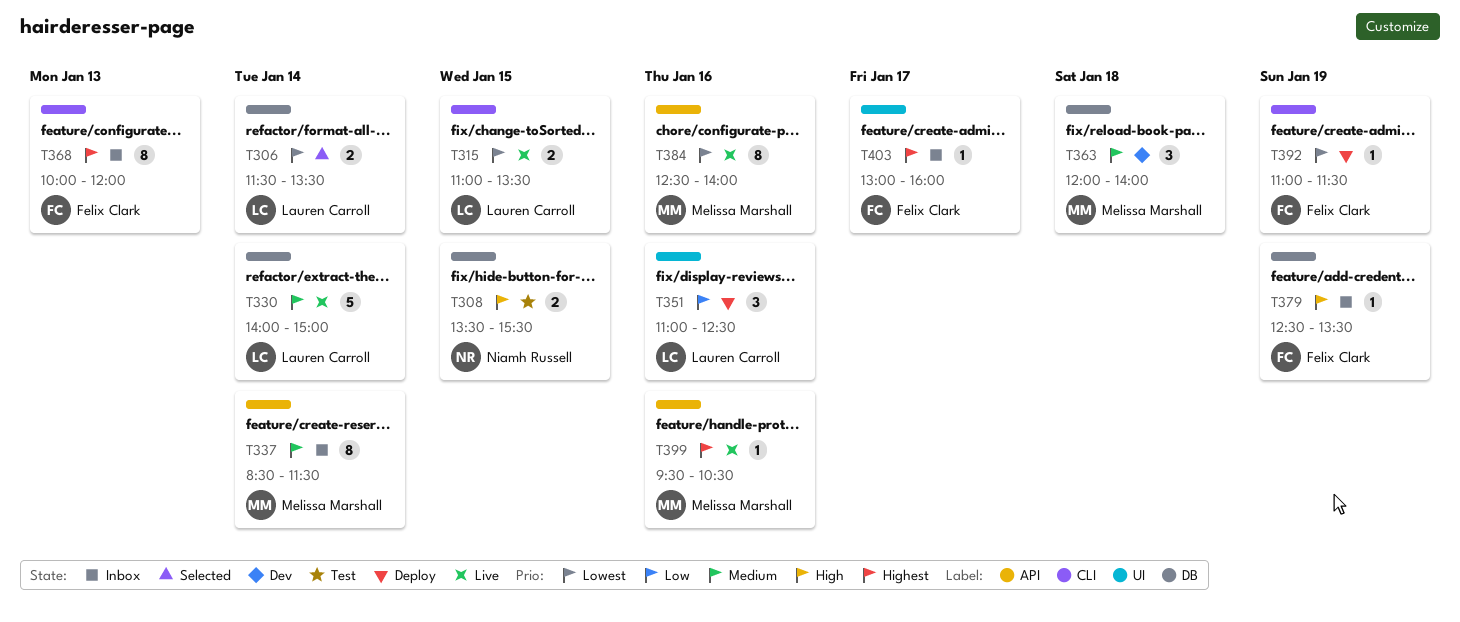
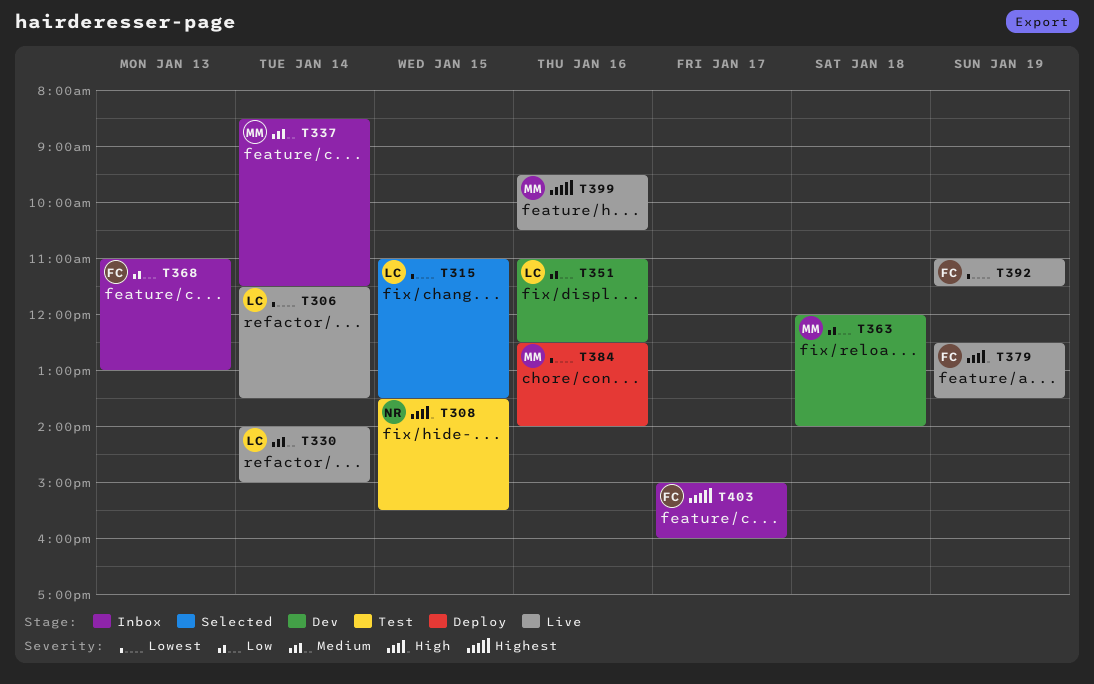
T306, status: Selected -> Live
T315, status: Live -> Selected
T351, status: Deploy -> Dev
T363, priority: Medium -> Low
T368, priority: Highest -> Low
T368, begins: 10:00 -> 11:00
T368, ends: 12:00 -> 13:00
T379, status: Inbox -> Live
T384, status: Live -> Deploy
T392, status: Deploy -> Live
T403, begins: 13:00 -> 15:00

